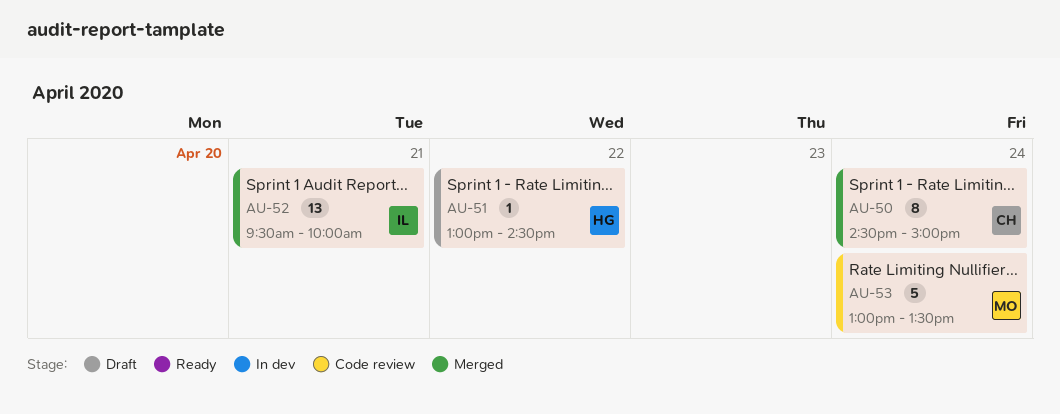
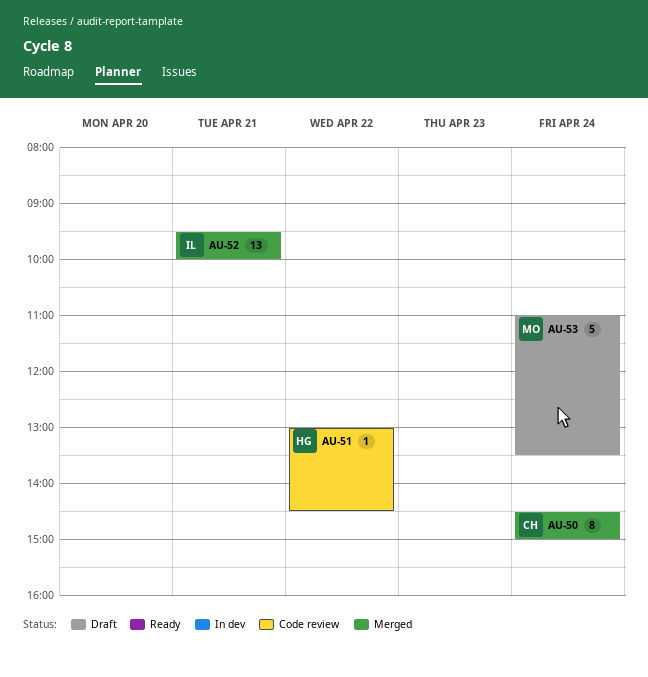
AU-51, status: Draft -> Code review
AU-53, status: Code review -> Draft
AU-53, begins: 13:00 -> 11:00

